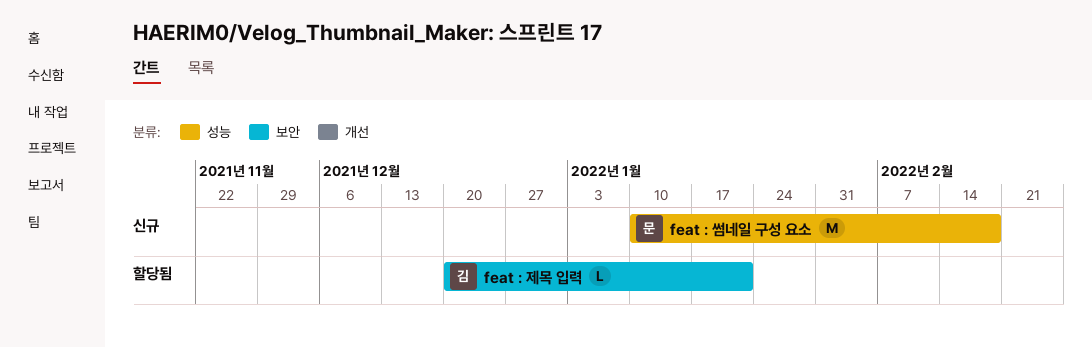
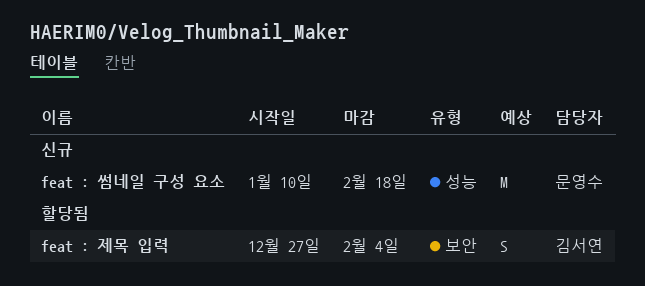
feat : 제목 입력, estimate: L -> S
feat : 제목 입력, start: Dec 20 -> Dec 27
feat : 제목 입력, due: Jan 21 -> Feb 4

